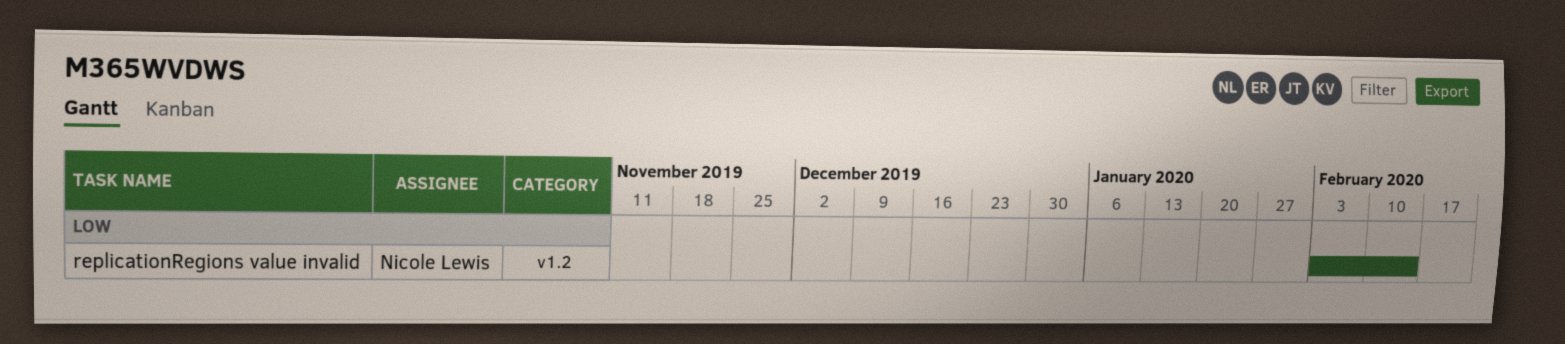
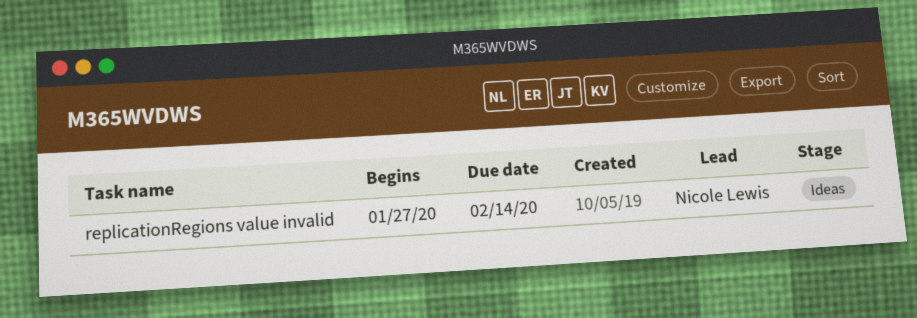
replicationRegions value invalid, start: Feb 3 -> Jan 27

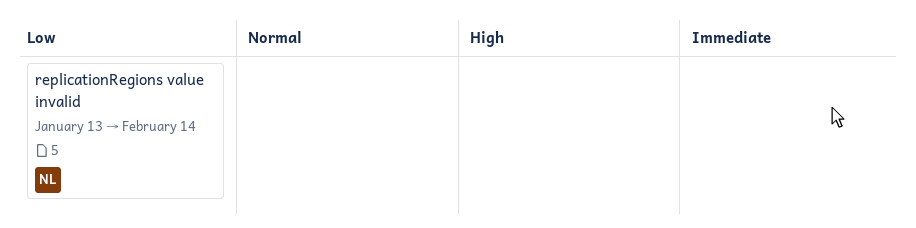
replicationRegions value invalid, start: Jan 27 -> Jan 13

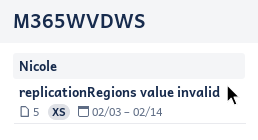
replicationRegions value invalid, start: Jan 13 -> Feb 3

